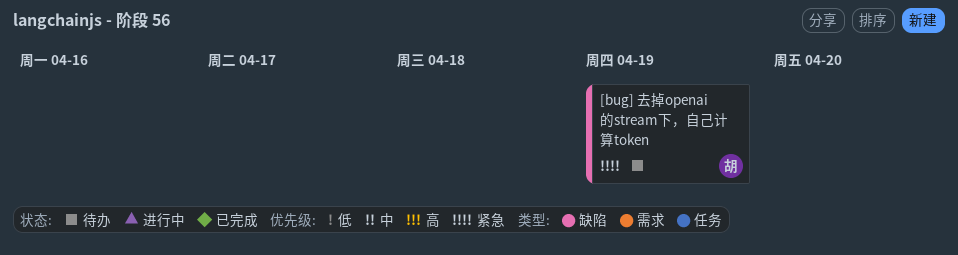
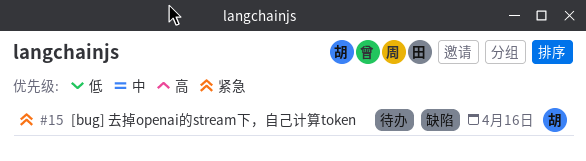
[bug] 去掉openai的stream下，自己计算token, due: Apr 19 -> Apr 16

